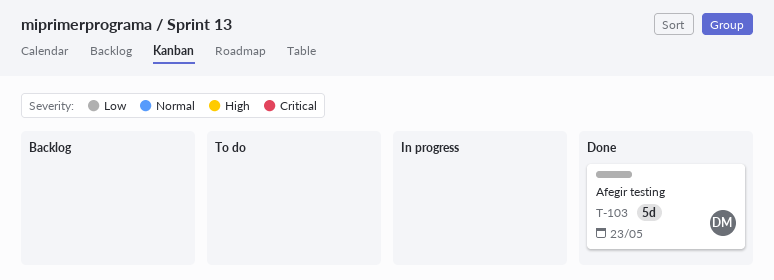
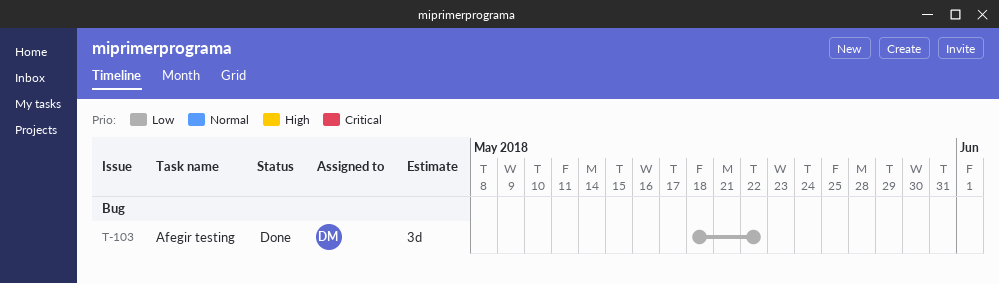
T-103, estimate: 5d -> 3d
T-103, due: May 23 -> May 22

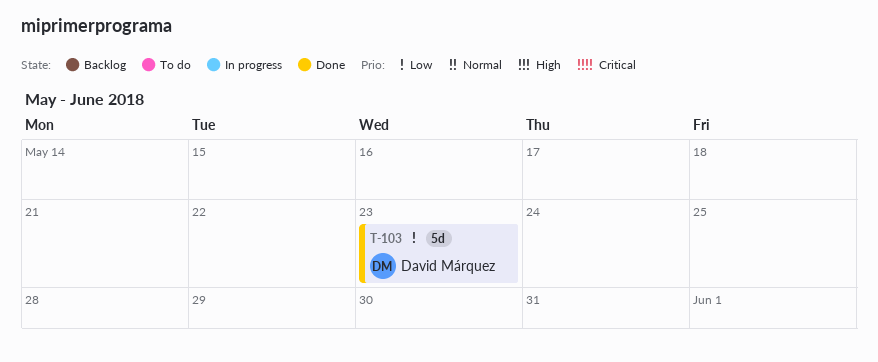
T-103, estimate: 3d -> 5d
T-103, due: May 22 -> May 23

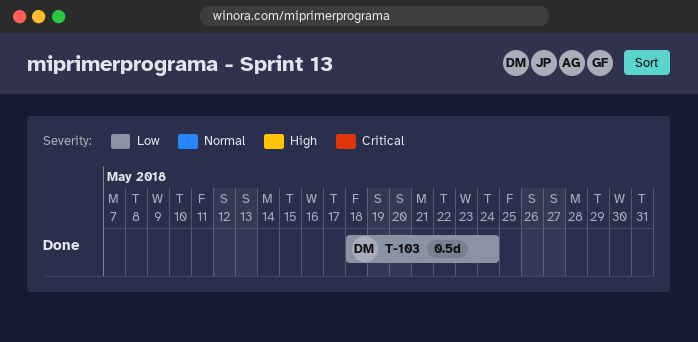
T-103, estimate: 5d -> 0.5d
T-103, due: May 23 -> May 24

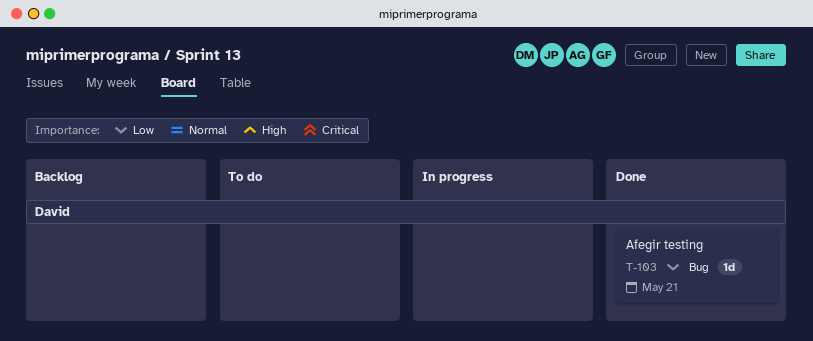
T-103, estimate: 0.5d -> 1d
T-103, due: May 24 -> May 21

